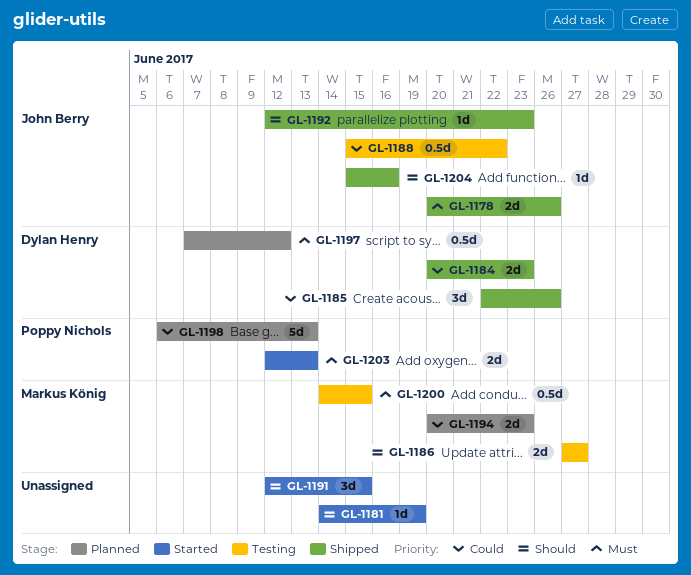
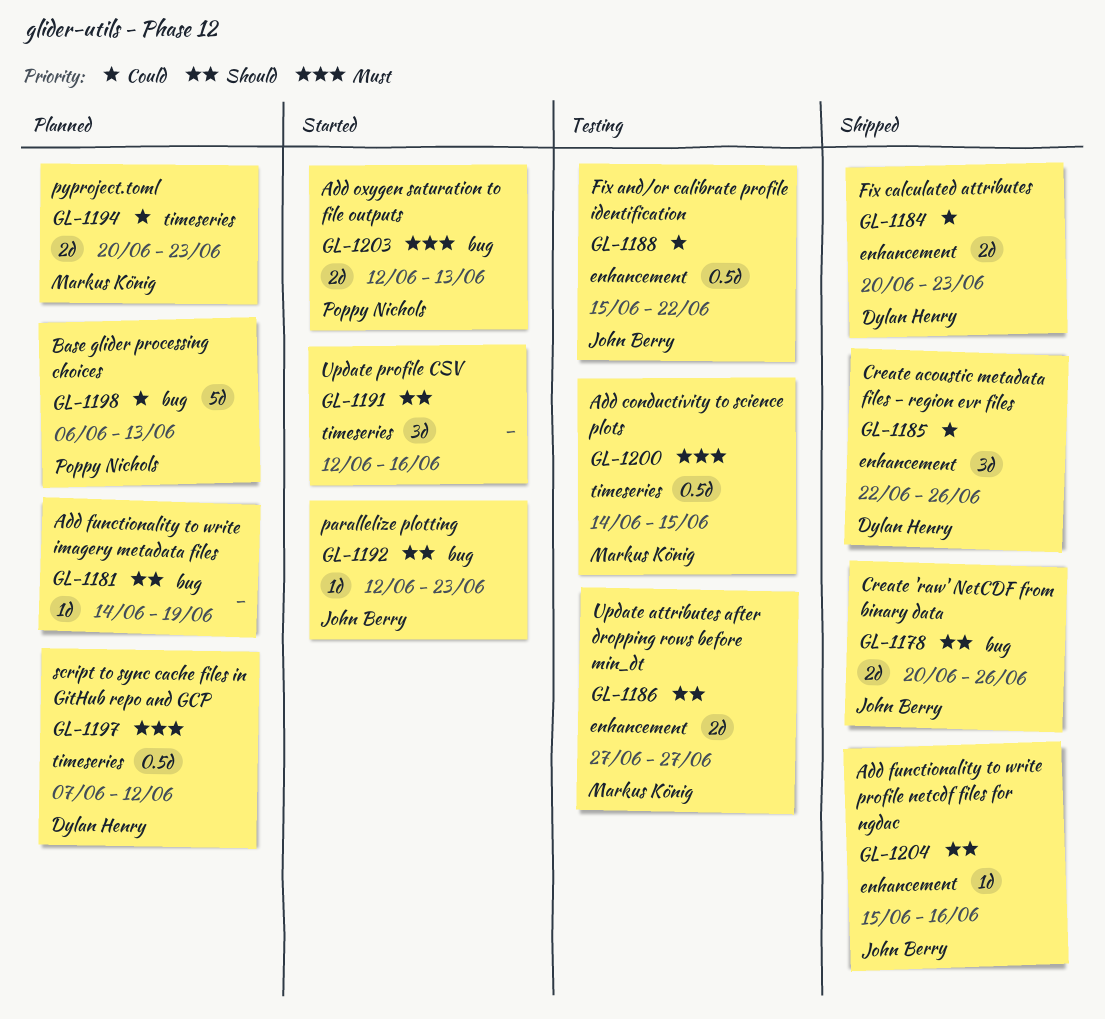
GL-1178, priority: Must -> Should
GL-1181, status: Started -> Planned
GL-1191, due: Jun 15 -> Jun 16
GL-1192, status: Shipped -> Started

